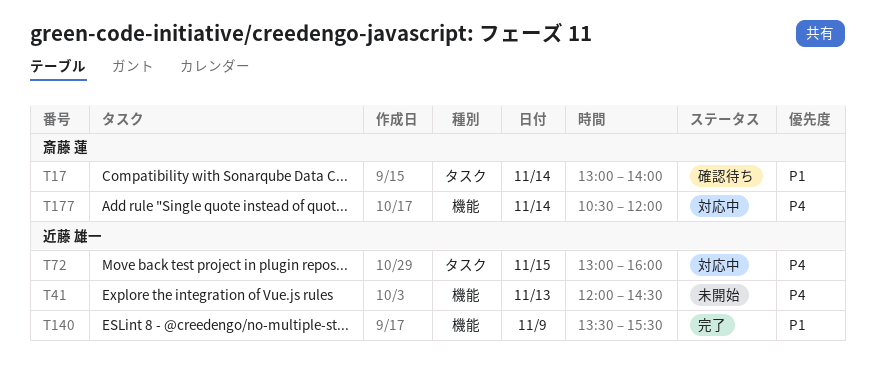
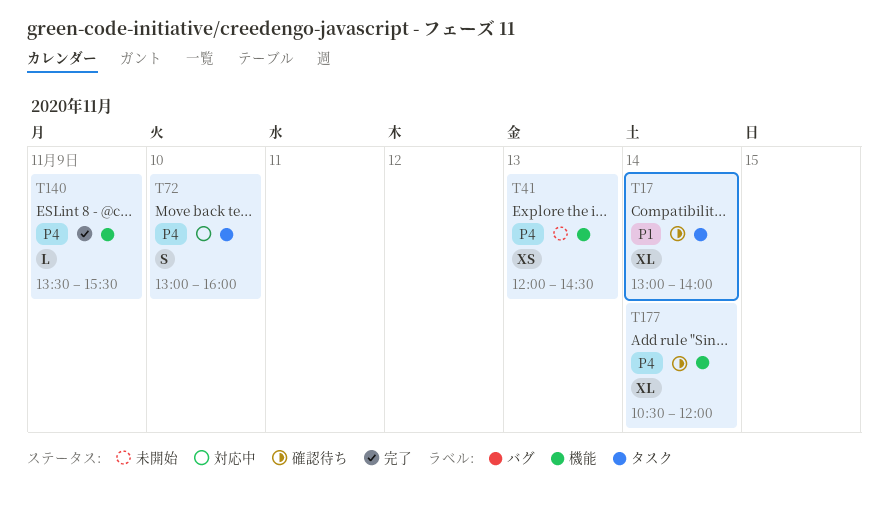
T72, day: Nov 15 -> Nov 10
T140, priority: P1 -> P4
T177, status: 対応中 -> 確認待ち

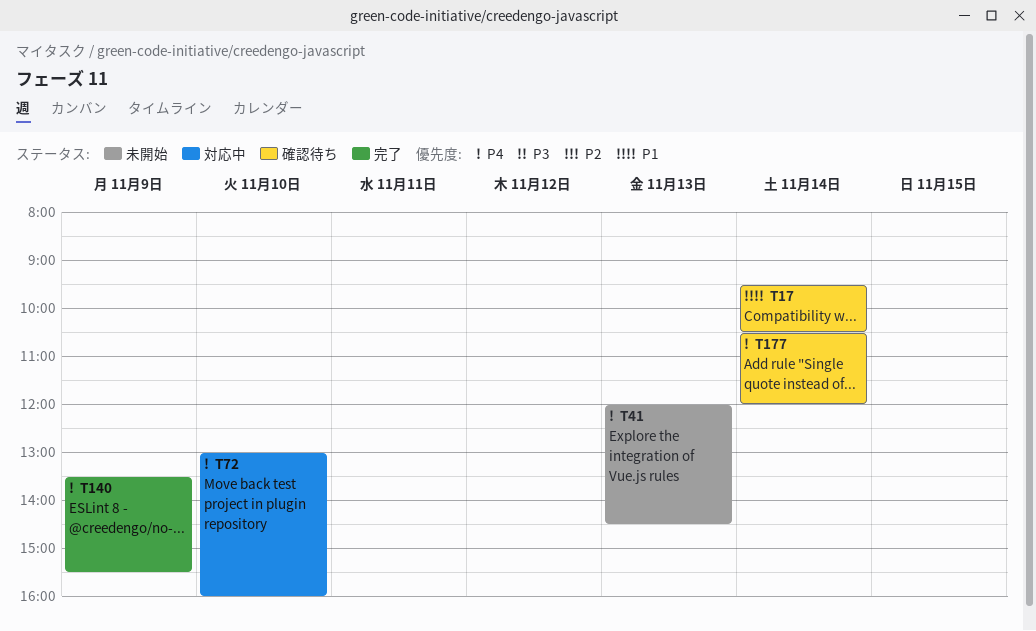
T17, begins: 13:00 -> 09:30
T17, ends: 14:00 -> 10:30

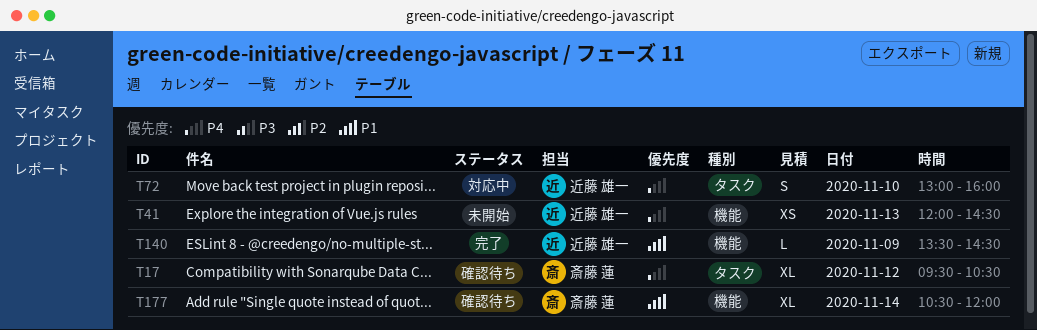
T17, priority: P1 -> P4
T17, day: Nov 14 -> Nov 12
T140, priority: P4 -> P1
T140, ends: 15:30 -> 14:30
T177, priority: P4 -> P1

